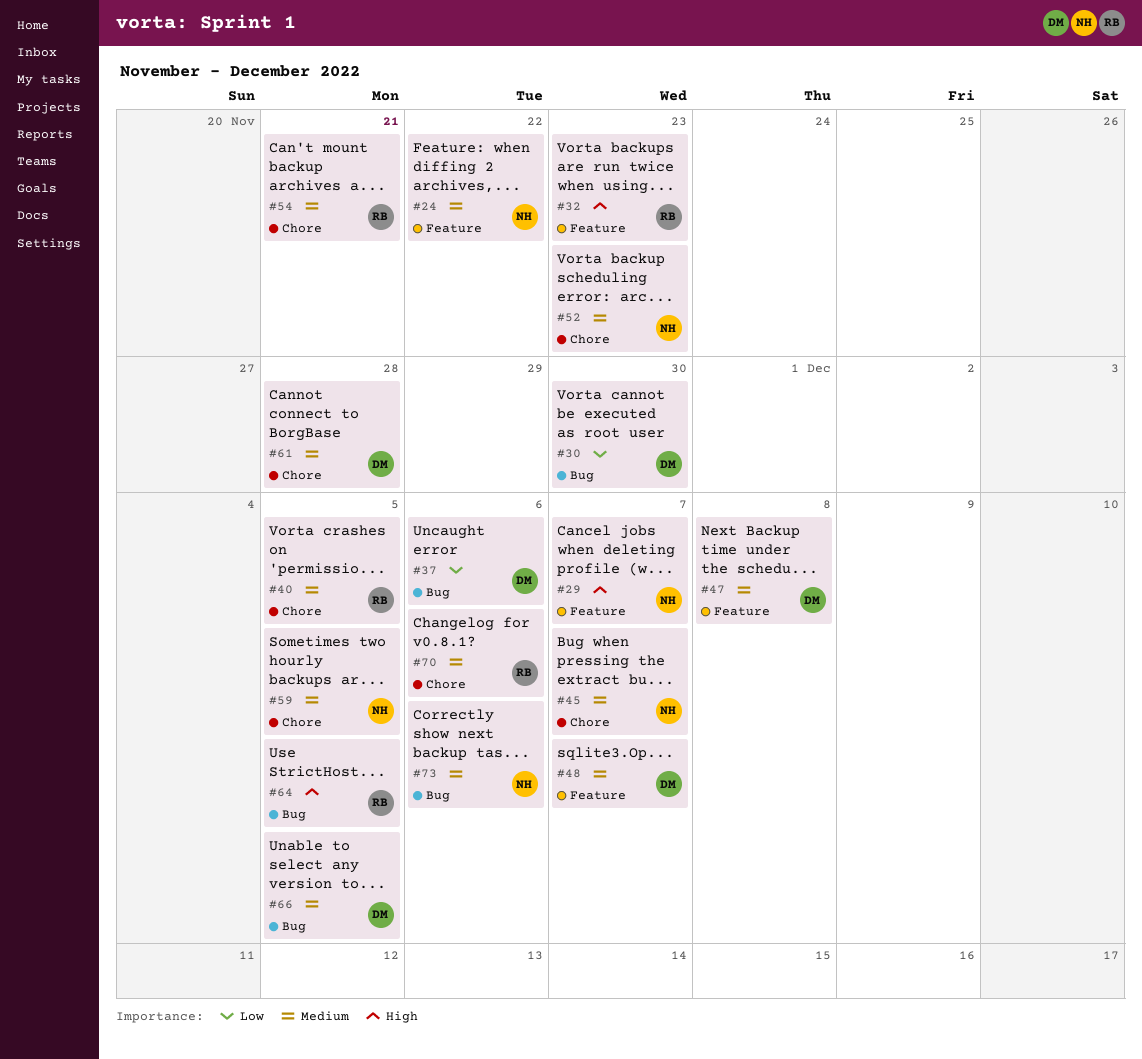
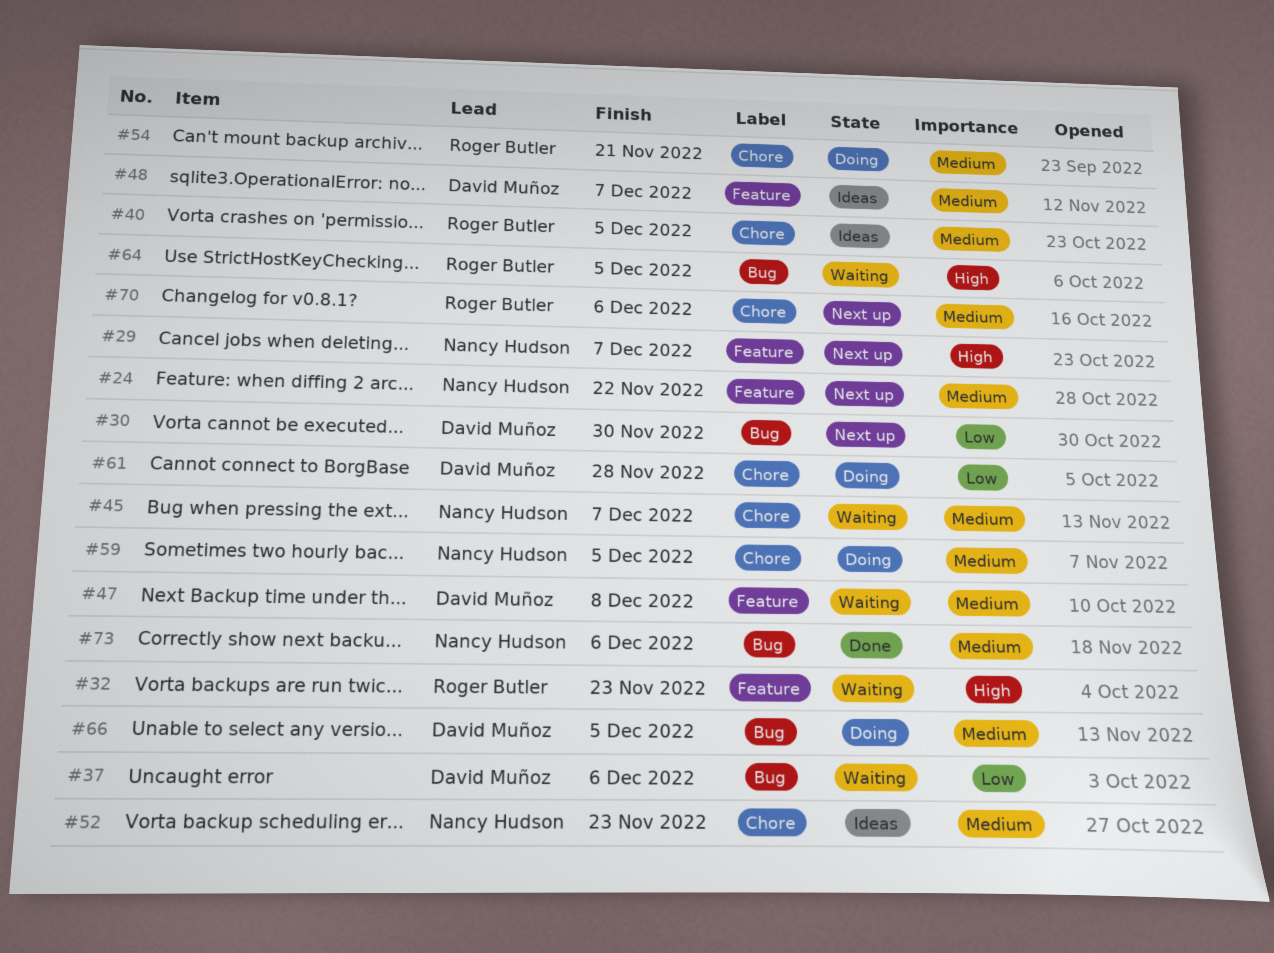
#61, priority: Medium -> Low

